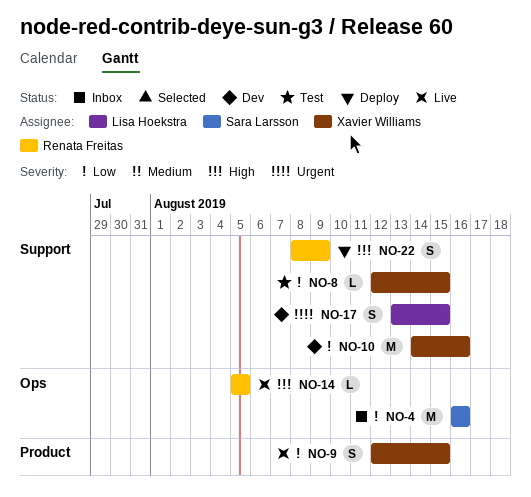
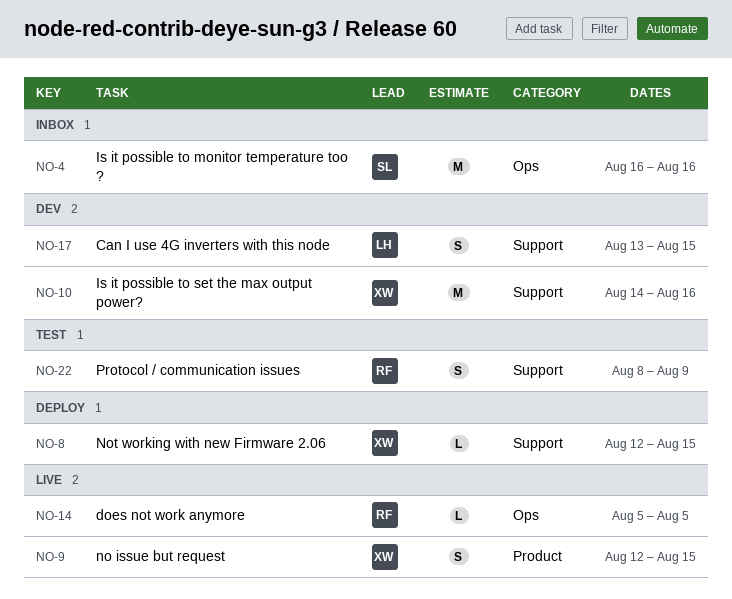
NO-8, status: Test -> Deploy
NO-22, status: Deploy -> Test

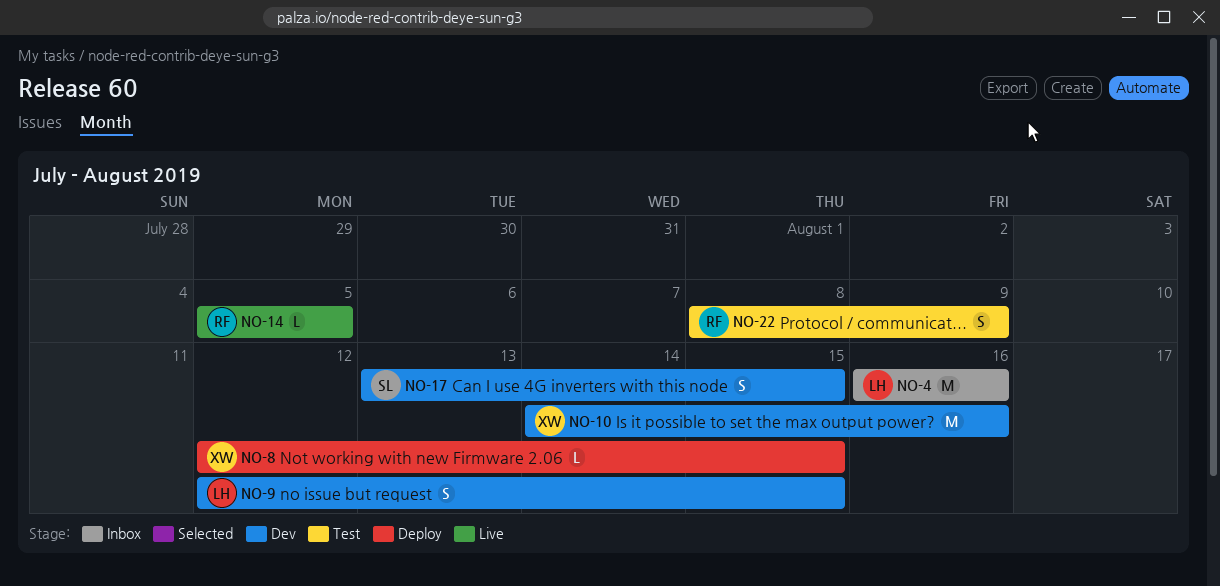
NO-4, owner: SL -> LH
NO-9, status: Live -> Dev
NO-9, owner: XW -> LH
NO-17, owner: LH -> SL

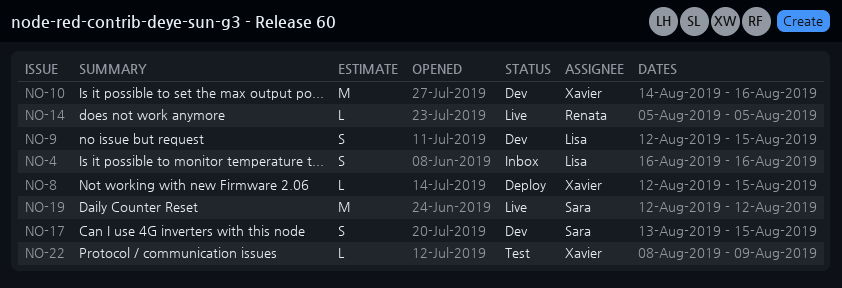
NO-4, estimate: M -> S
NO-19: none -> present
NO-22, owner: Renata -> Xavier
NO-22, estimate: S -> L

